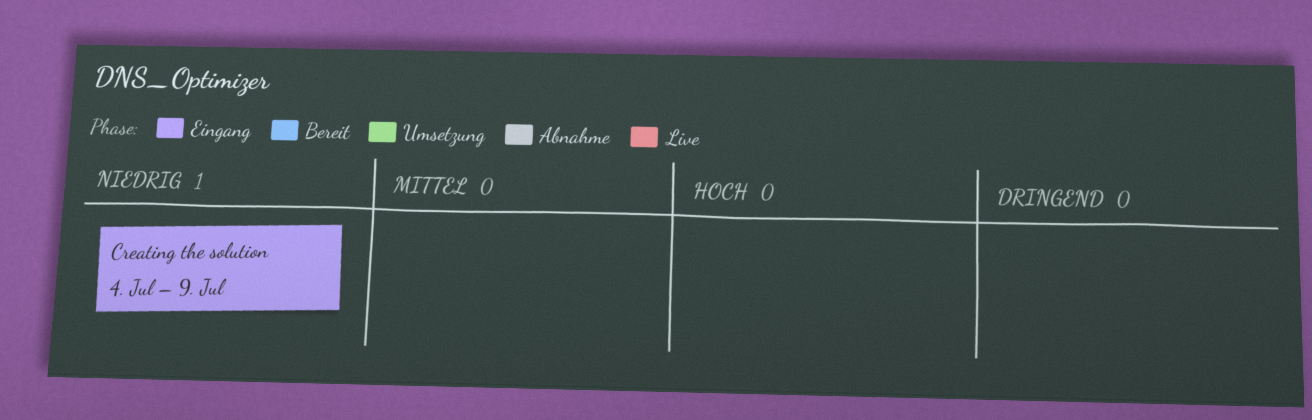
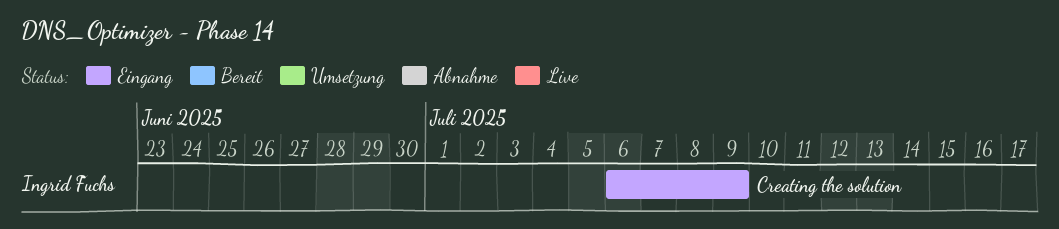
Creating the solution, start: Jul 4 -> Jul 6

